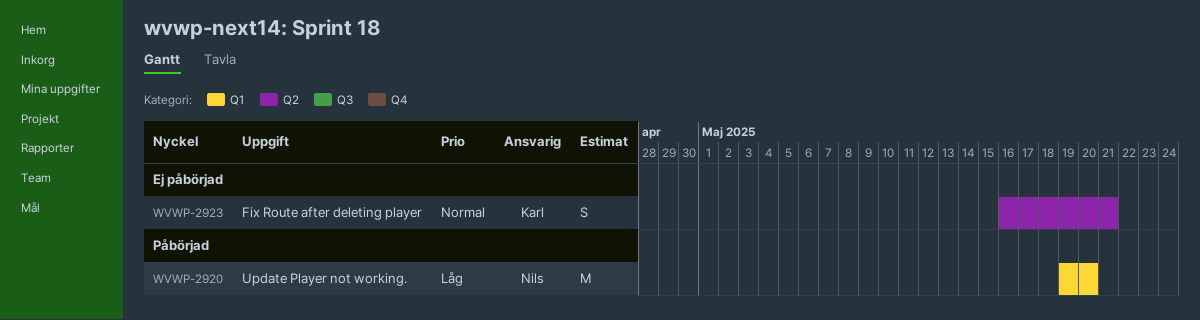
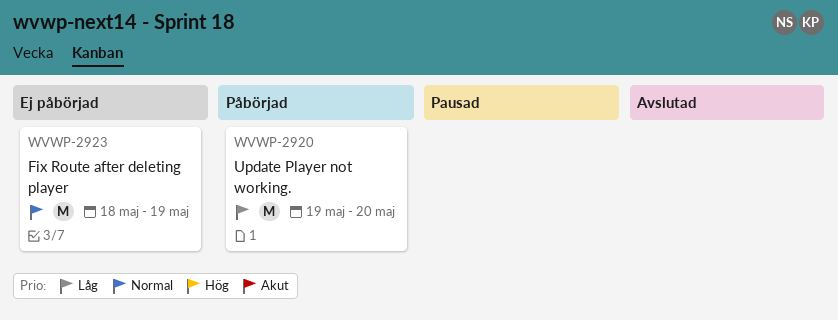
WVWP-2923, estimate: S -> M
WVWP-2923, start: May 16 -> May 18
WVWP-2923, due: May 21 -> May 19

